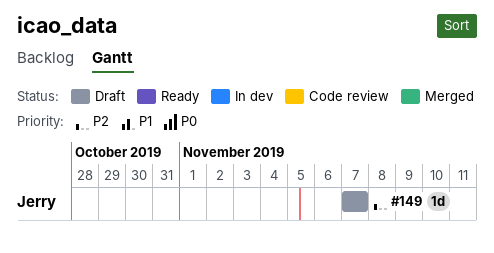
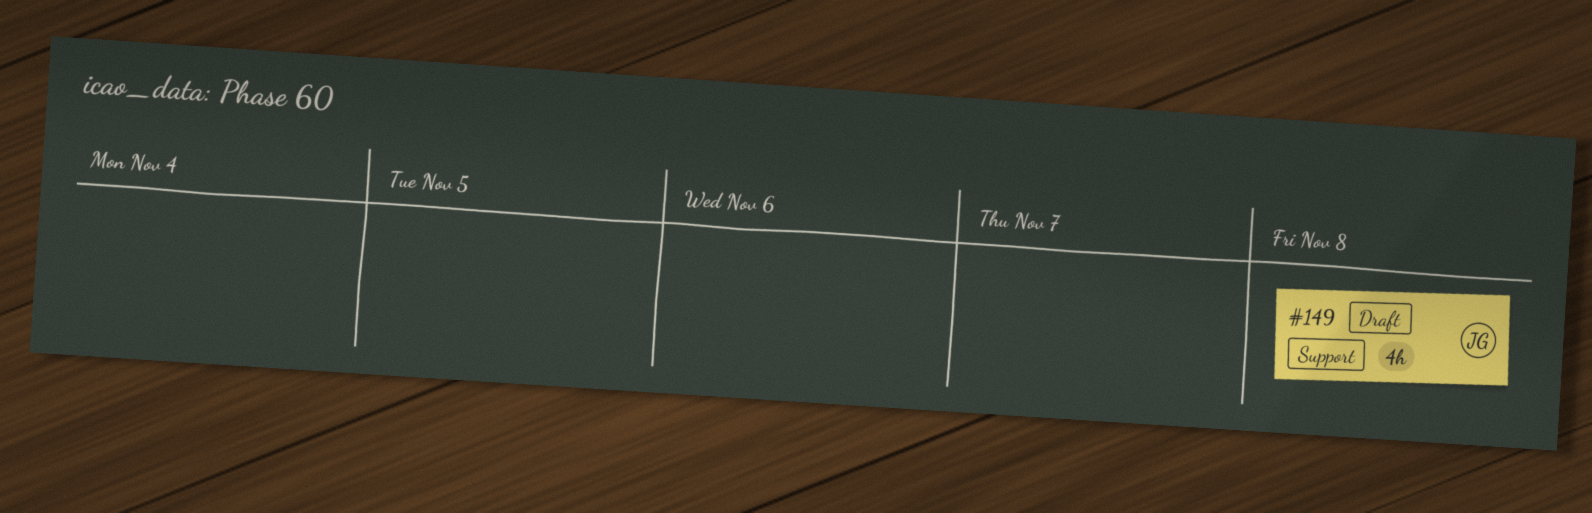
#149, estimate: 1d -> 4h
#149, due: Nov 7 -> Nov 8

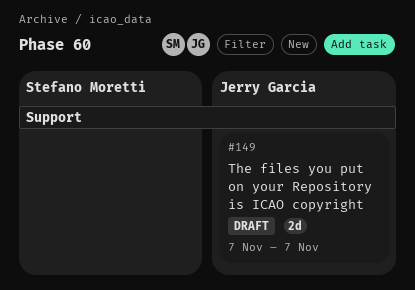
#149, estimate: 4h -> 2d
#149, due: Nov 8 -> Nov 7

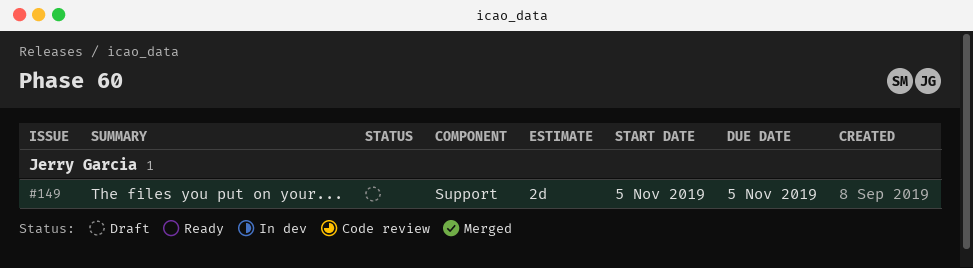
#149, start: Nov 7 -> Nov 5
#149, due: Nov 7 -> Nov 5

